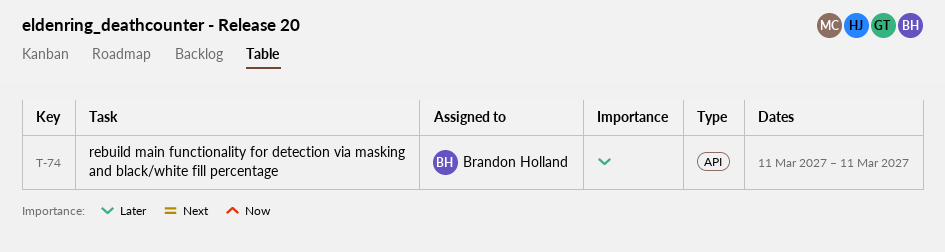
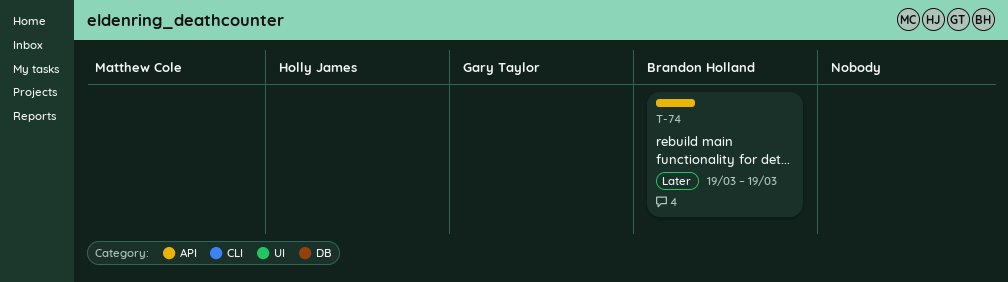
T-74, start: Mar 11 -> Mar 19
T-74, due: Mar 11 -> Mar 19

